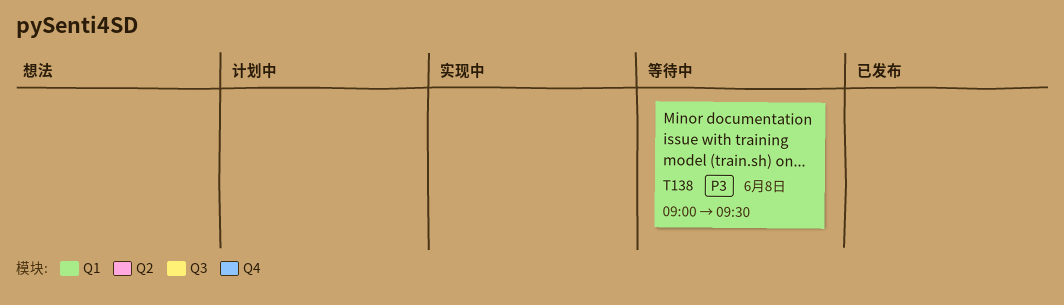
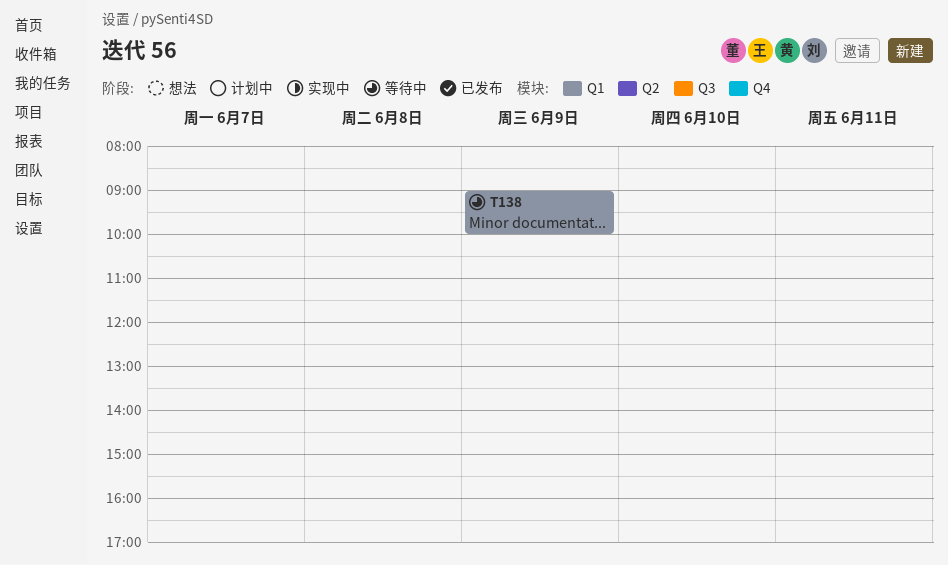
T138, day: Jun 8 -> Jun 9
T138, ends: 09:30 -> 10:00

